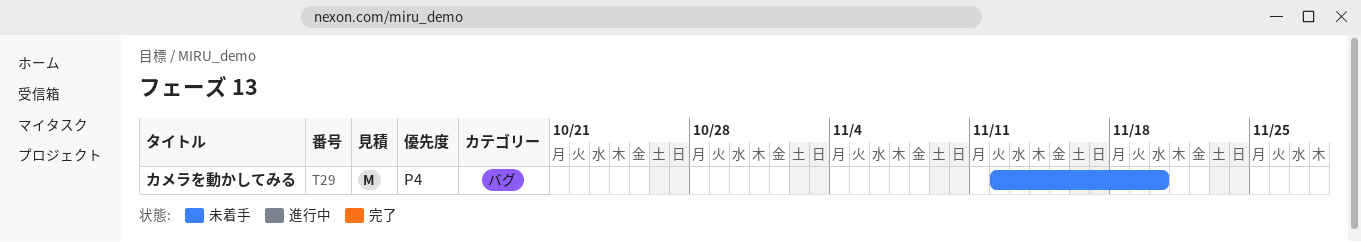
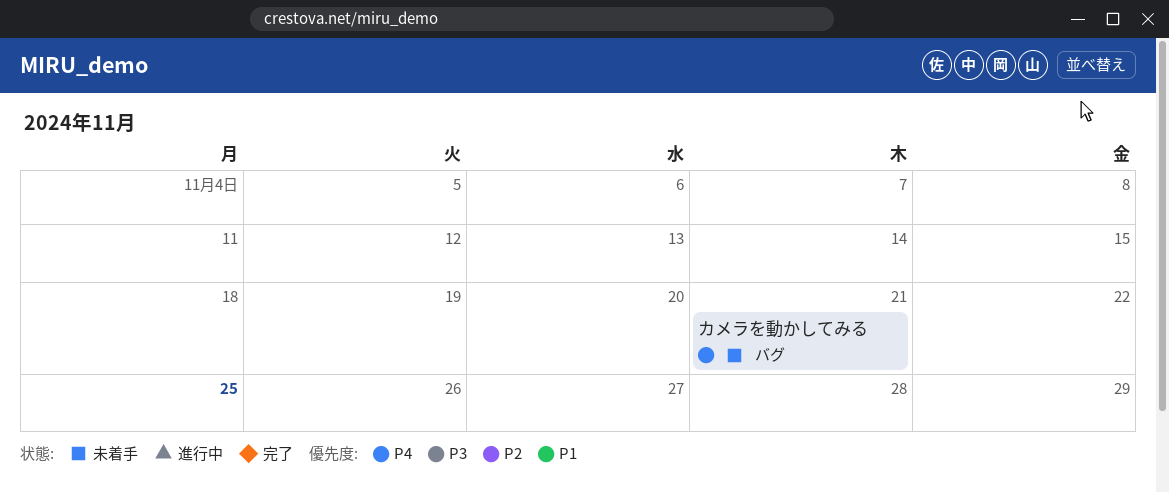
カメラを動かしてみる, due: Nov 20 -> Nov 21

